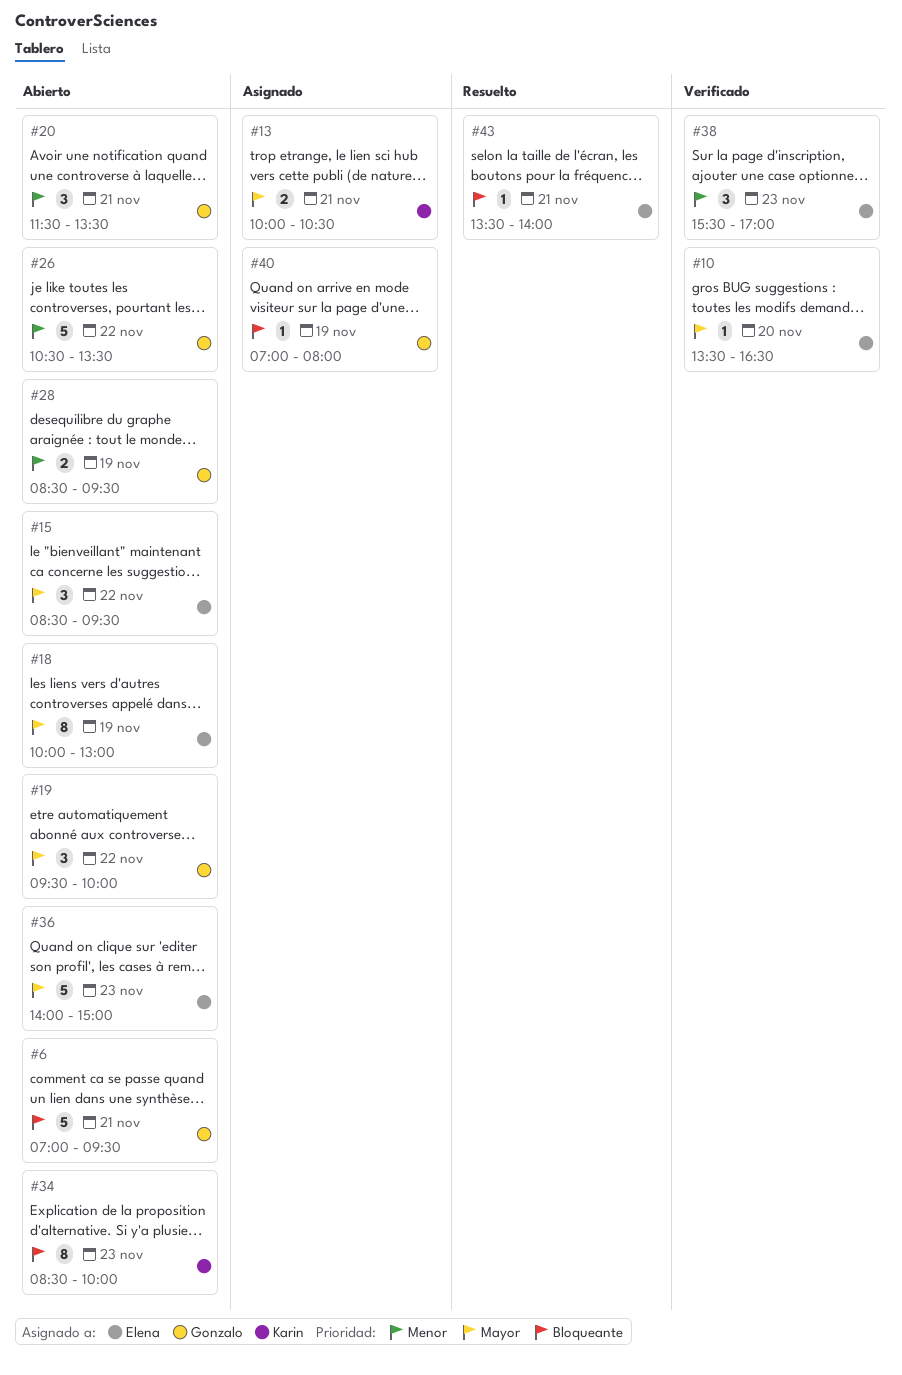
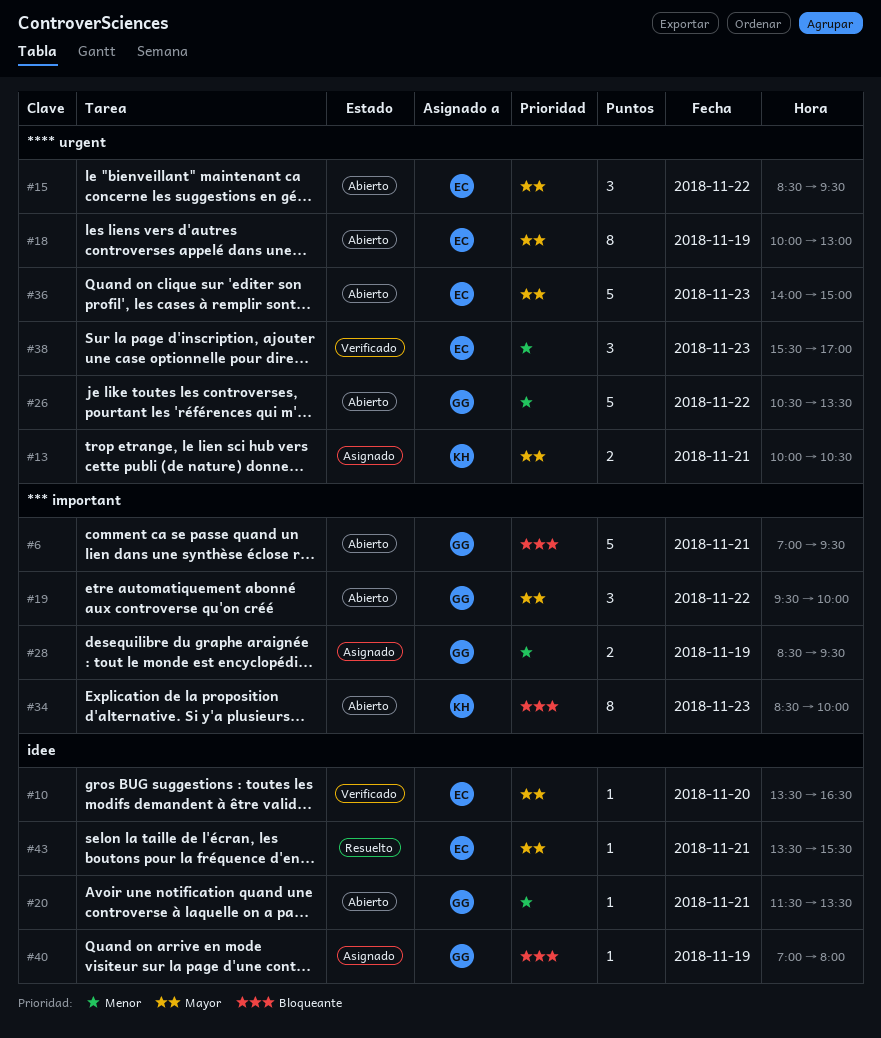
#20, estimate: 3 -> 1
#28, status: Abierto -> Asignado
#43, priority: Bloqueante -> Mayor
#43, ends: 14:00 -> 15:30

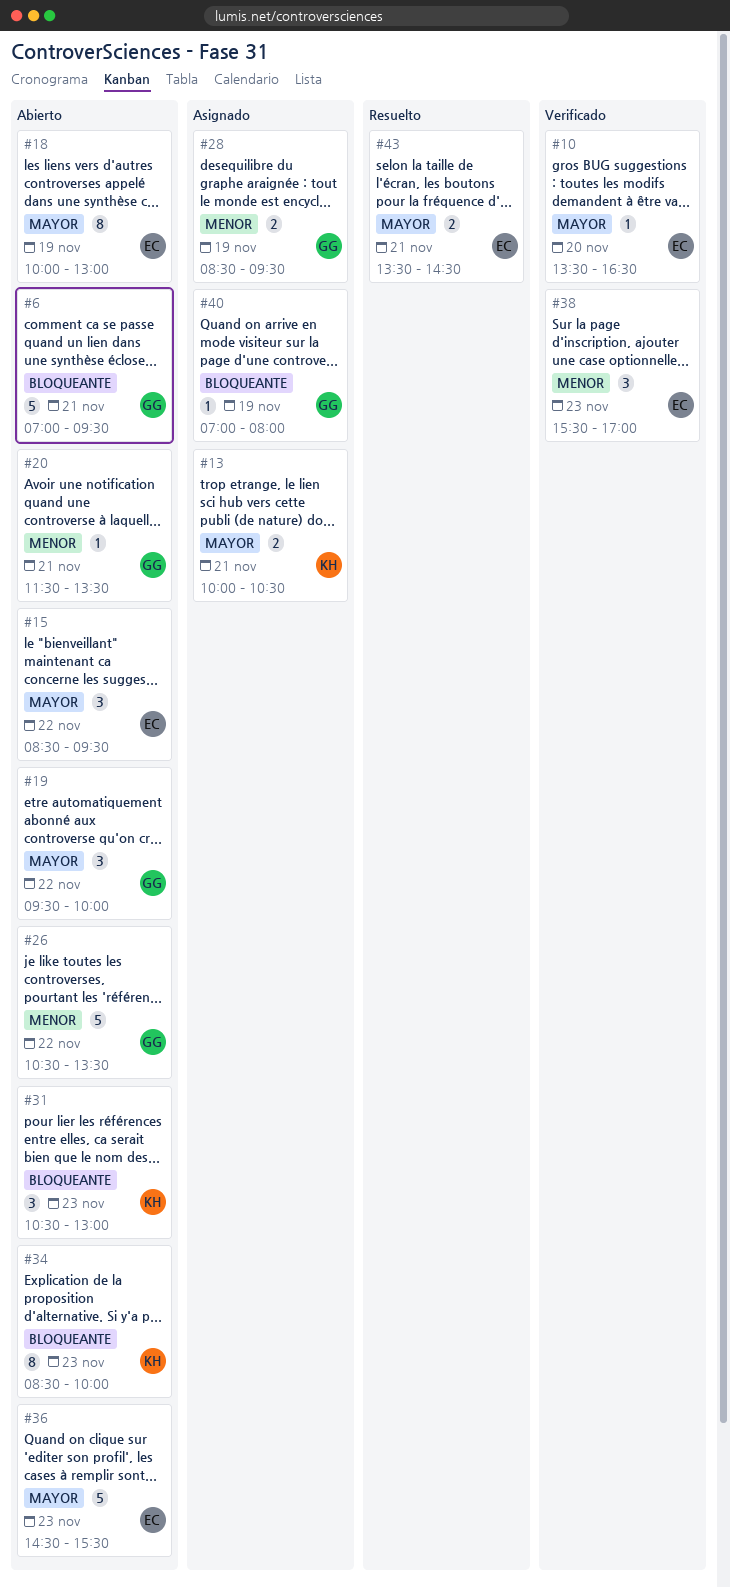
#31: none -> present
#36, begins: 14:00 -> 14:30
#36, ends: 15:00 -> 15:30
#43, estimate: 1 -> 2
#43, ends: 15:30 -> 14:30

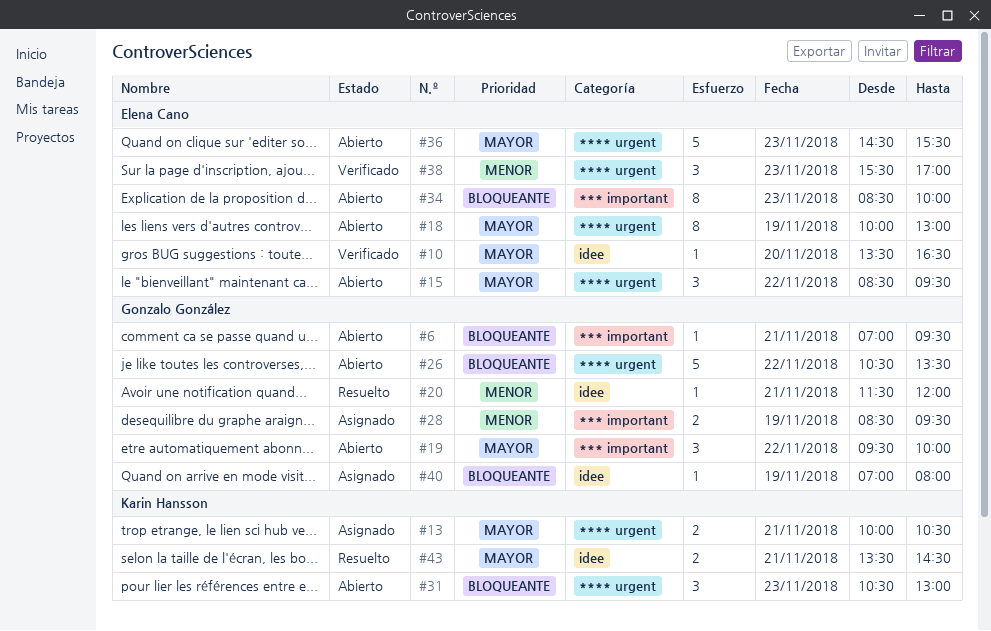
#6, estimate: 5 -> 1
#20, status: Abierto -> Resuelto
#20, ends: 13:30 -> 12:00
#26, priority: Menor -> Bloqueante
#34, owner: Karin Hansson -> Elena Cano
#43, owner: Elena Cano -> Karin Hansson

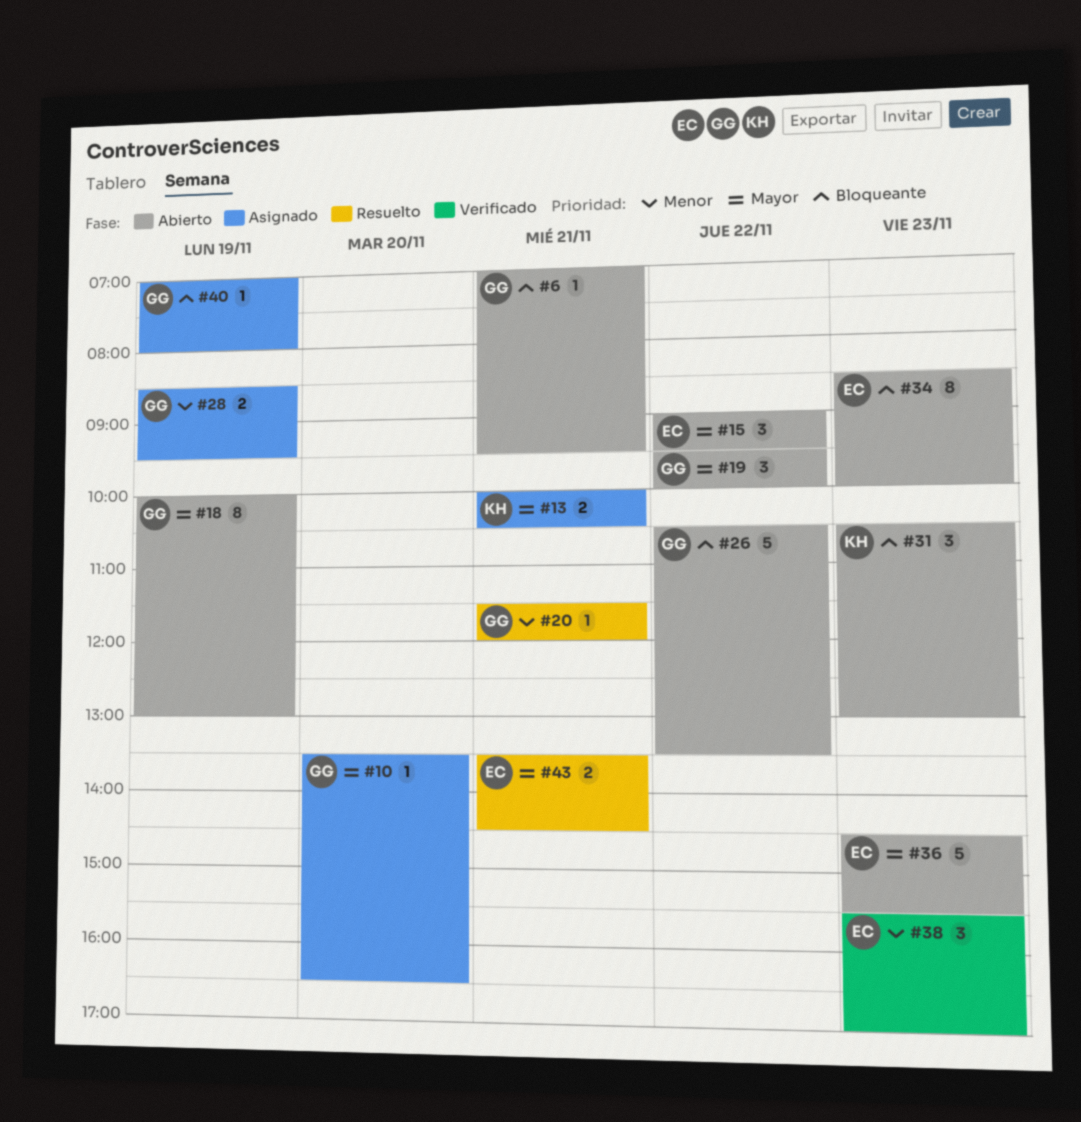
#10, status: Verificado -> Asignado
#10, owner: Elena Cano -> Gonzalo González
#15, begins: 08:30 -> 09:00
#18, owner: Elena Cano -> Gonzalo González
#43, owner: Karin Hansson -> Elena Cano

